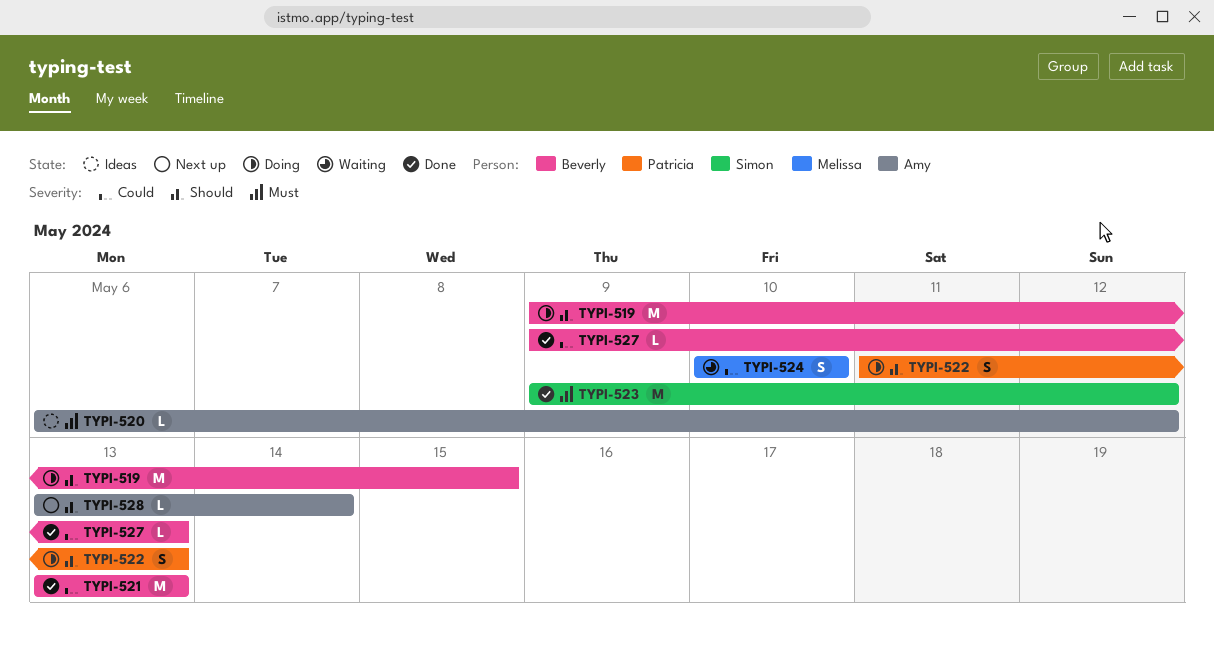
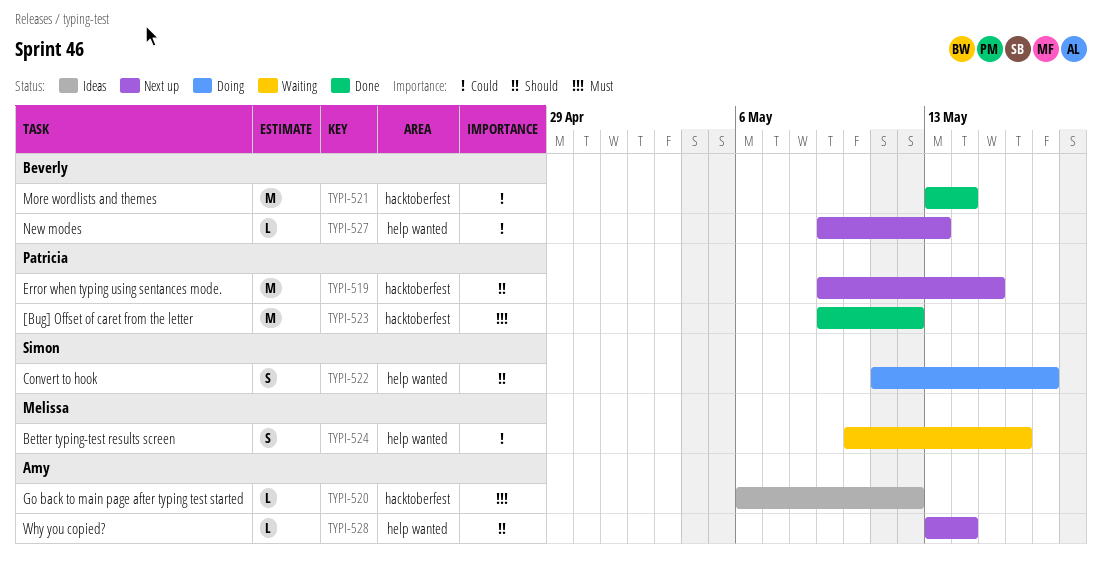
TYPI-519, status: Doing -> Next up
TYPI-519, owner: Beverly -> Patricia
TYPI-521, due: May 13 -> May 14
TYPI-522, owner: Patricia -> Simon
TYPI-522, due: May 13 -> May 17
TYPI-523, owner: Simon -> Patricia
TYPI-524, due: May 10 -> May 16
TYPI-527, status: Done -> Next up

